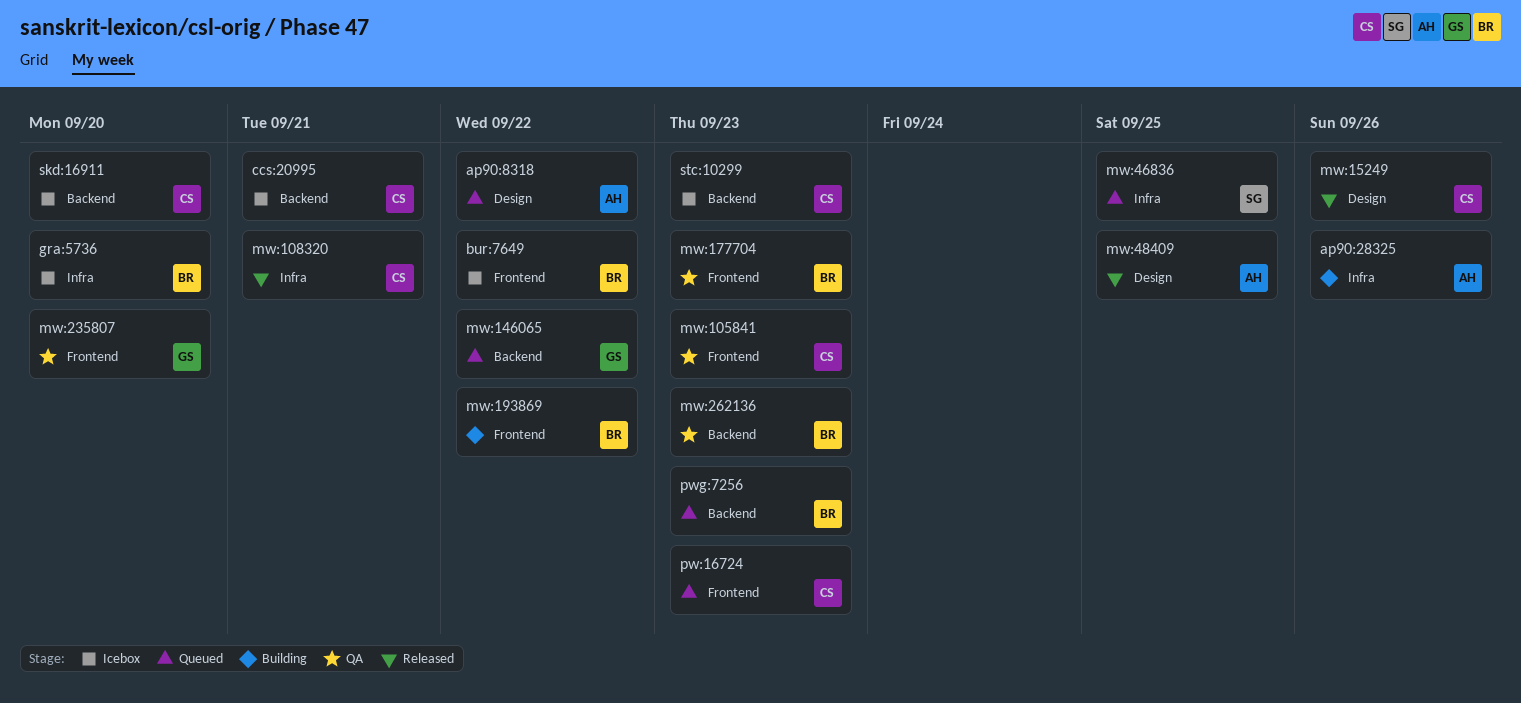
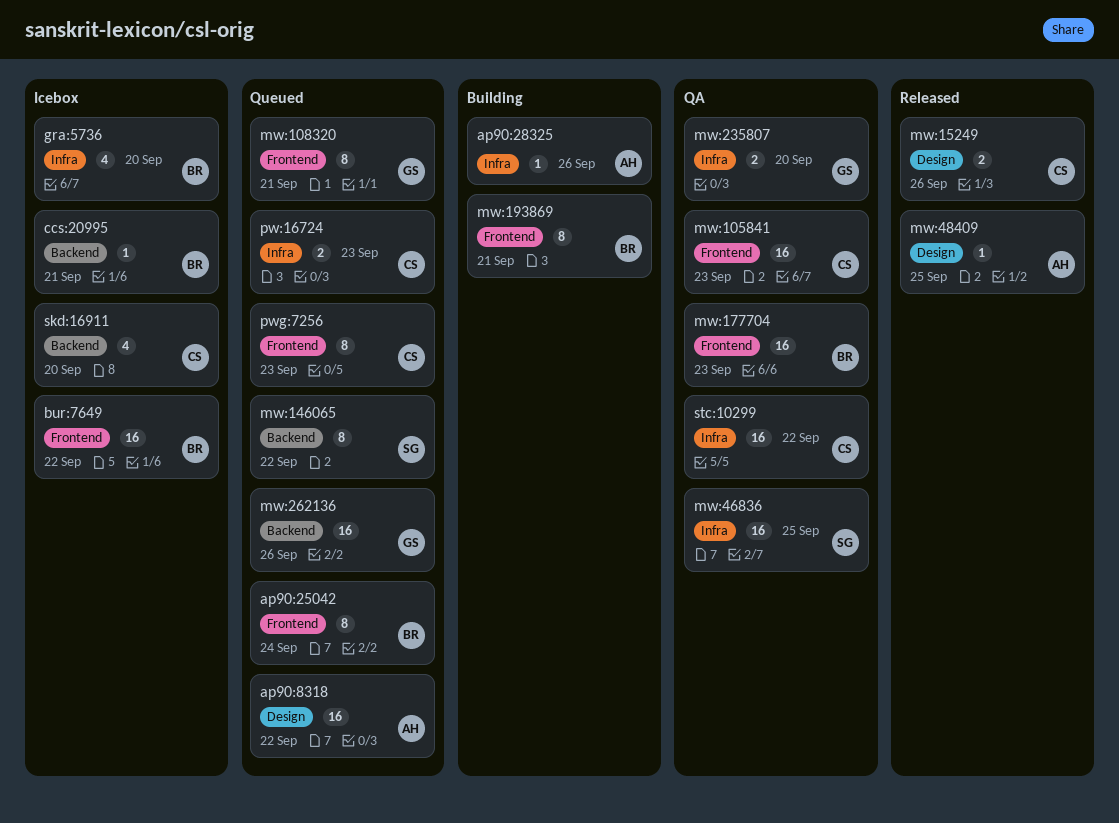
ap90:25042: none -> present
ccs:20995, owner: CS -> BR
mw:108320, status: Released -> Queued
mw:108320, owner: CS -> GS
mw:108320, label: Infra -> Frontend
mw:146065, owner: GS -> SG
mw:193869, due: Sep 22 -> Sep 21
mw:235807, label: Frontend -> Infra
mw:262136, status: QA -> Queued
mw:262136, owner: BR -> GS
mw:262136, due: Sep 23 -> Sep 26
mw:46836, status: Queued -> QA
pw:16724, label: Frontend -> Infra
pwg:7256, owner: BR -> CS
pwg:7256, label: Backend -> Frontend
stc:10299, status: Icebox -> QA
stc:10299, label: Backend -> Infra
stc:10299, due: Sep 23 -> Sep 22

